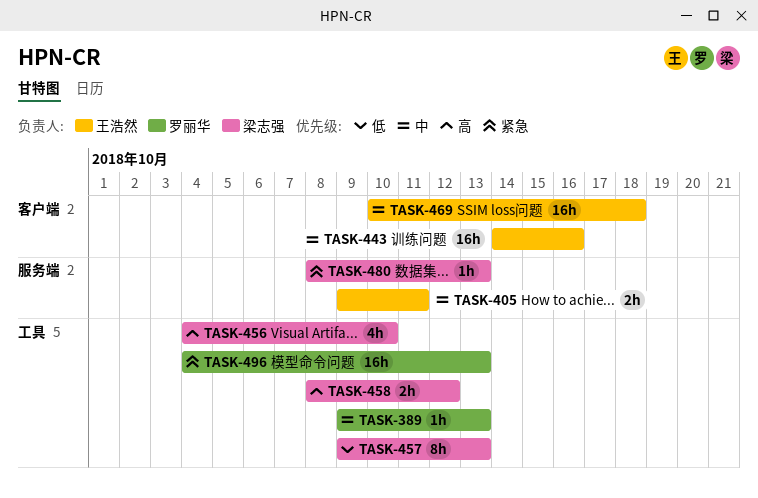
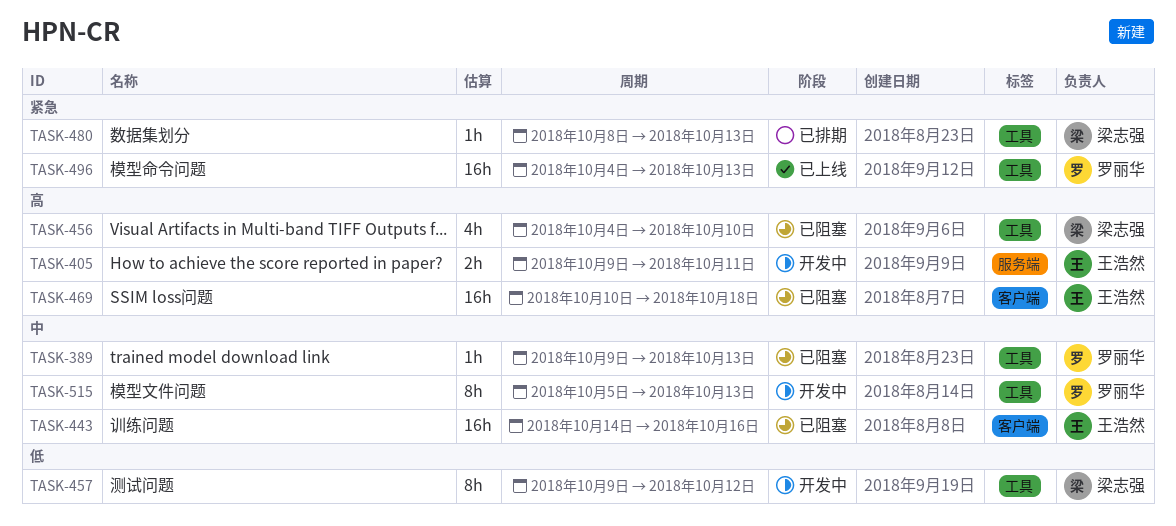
TASK-405, priority: 中 -> 高
TASK-457, due: Oct 13 -> Oct 12
TASK-458: present -> none
TASK-469, priority: 中 -> 高
TASK-480, label: 服务端 -> 工具
TASK-515: none -> present

